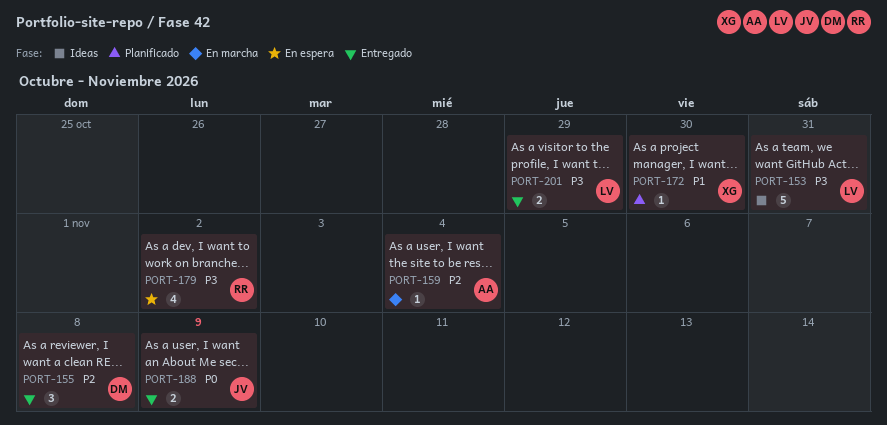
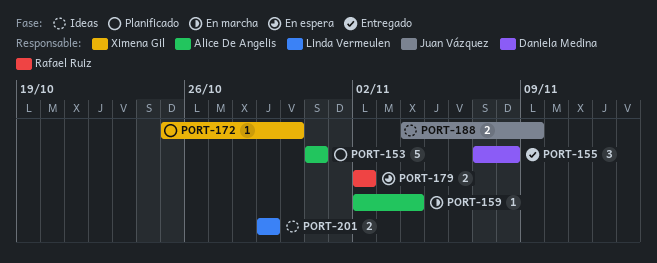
PORT-153, status: Ideas -> Planificado
PORT-153, owner: Linda Vermeulen -> Alice De Angelis
PORT-179, estimate: 4 -> 2
PORT-188, status: Entregado -> Ideas
PORT-201, status: Entregado -> Ideas

